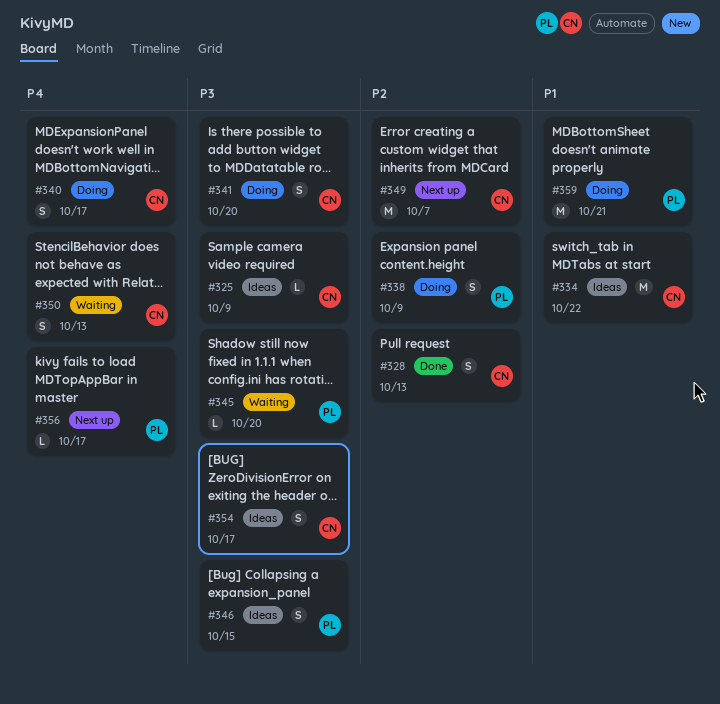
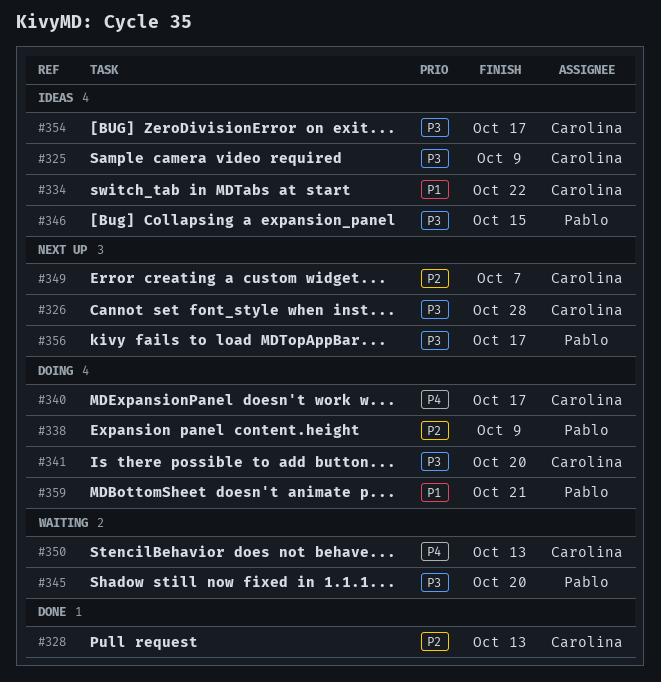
#326: none -> present
#356, priority: P4 -> P3

